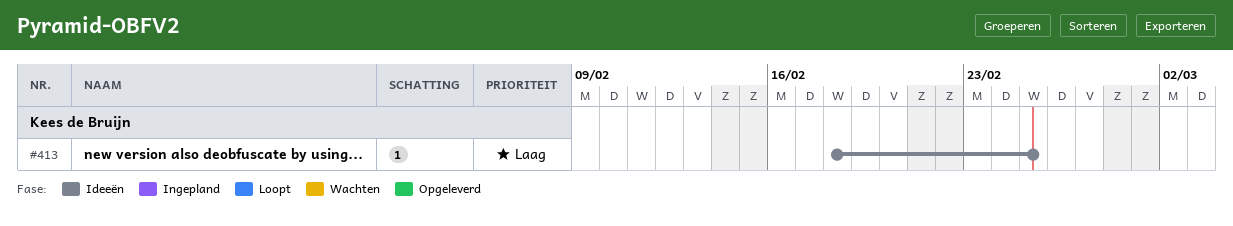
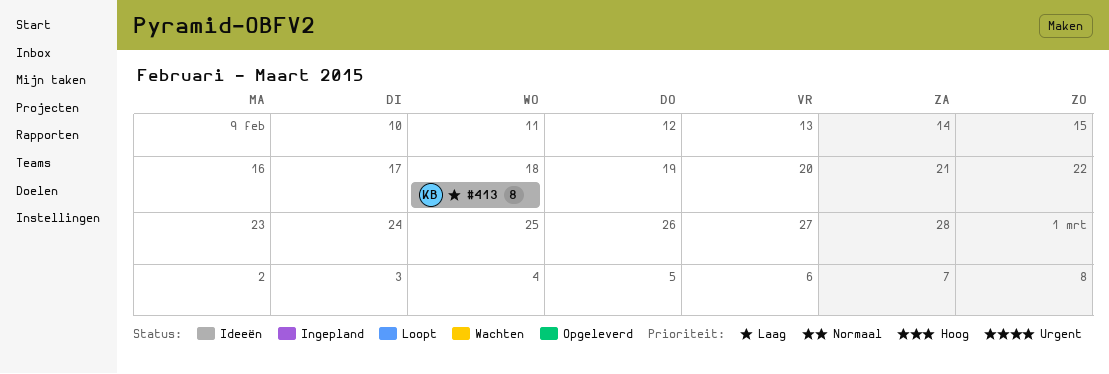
#413, estimate: 1 -> 8
#413, due: Feb 25 -> Feb 18

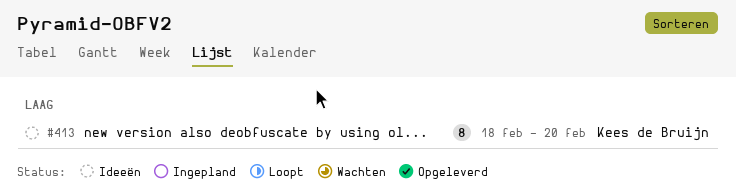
#413, due: Feb 18 -> Feb 20

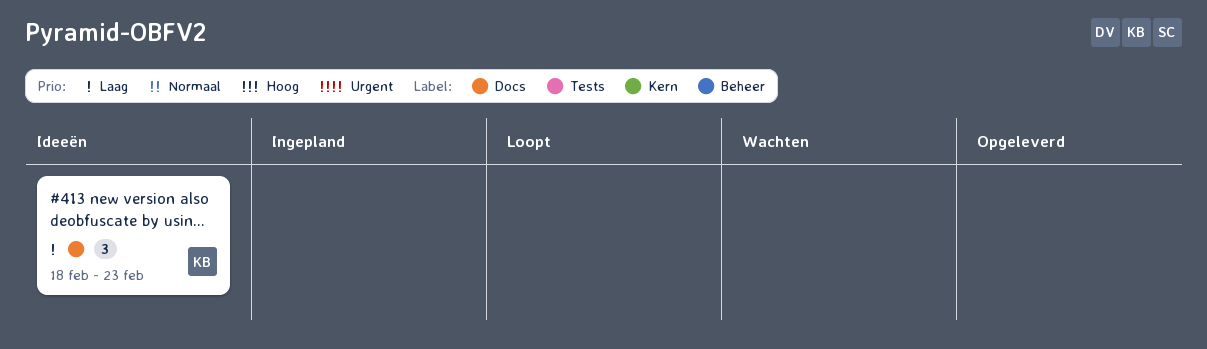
#413, estimate: 8 -> 3
#413, due: Feb 20 -> Feb 23

